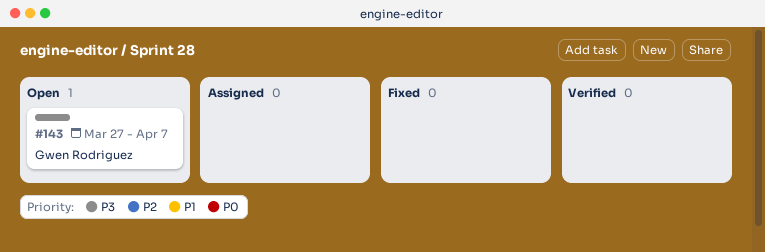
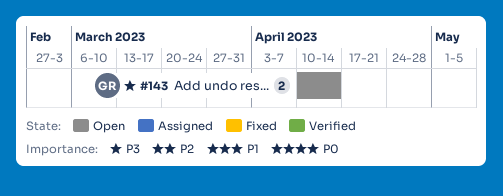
#143, start: Mar 27 -> Apr 10
#143, due: Apr 7 -> Apr 14

